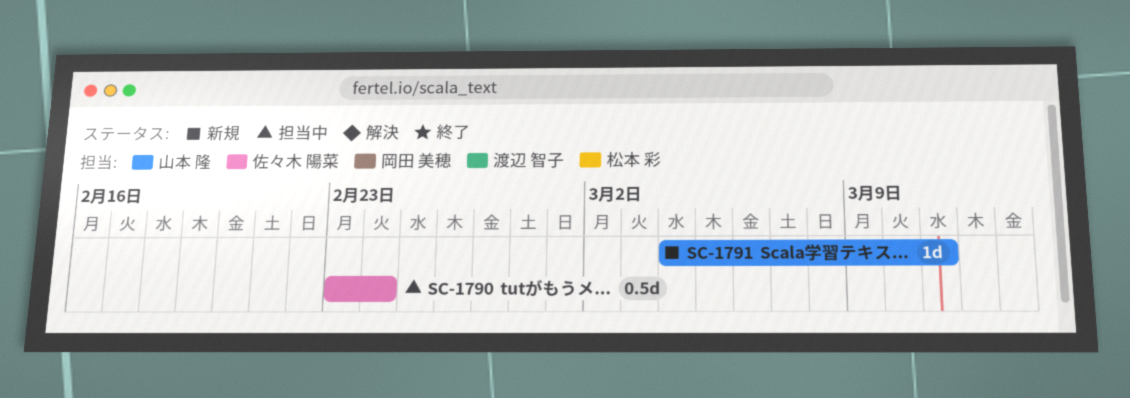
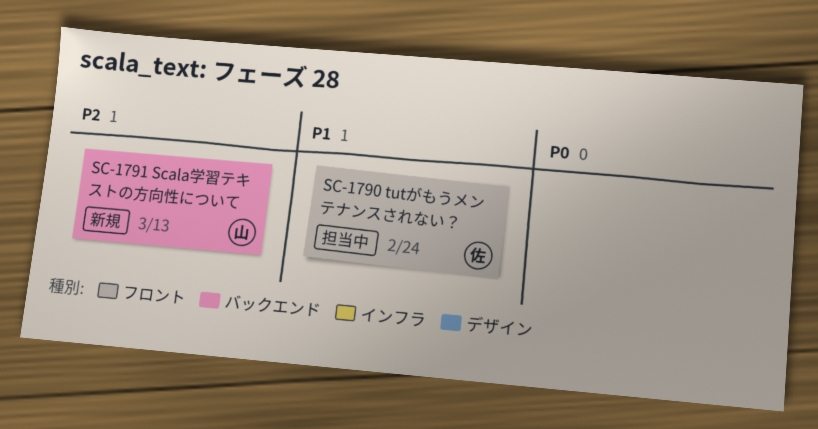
SC-1791, due: Mar 11 -> Mar 13

